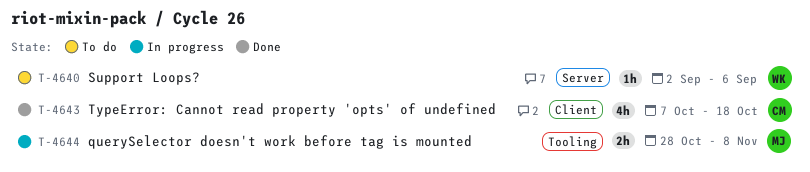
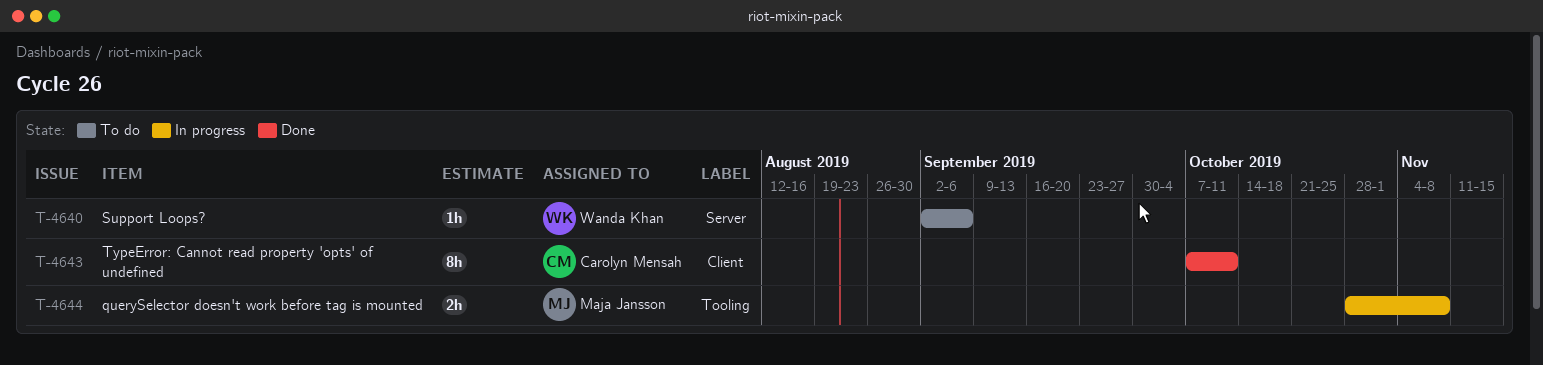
T-4643, estimate: 4h -> 8h
T-4643, due: Oct 18 -> Oct 11

